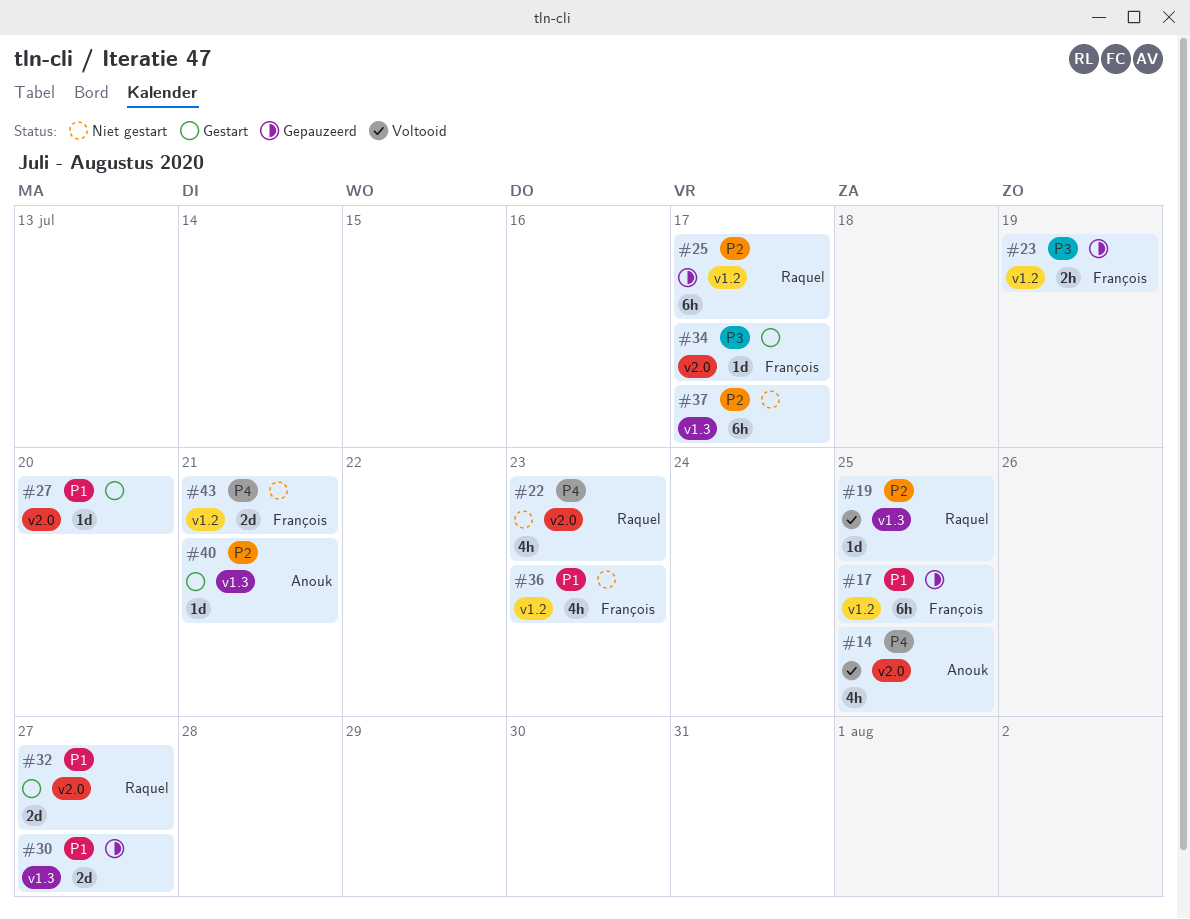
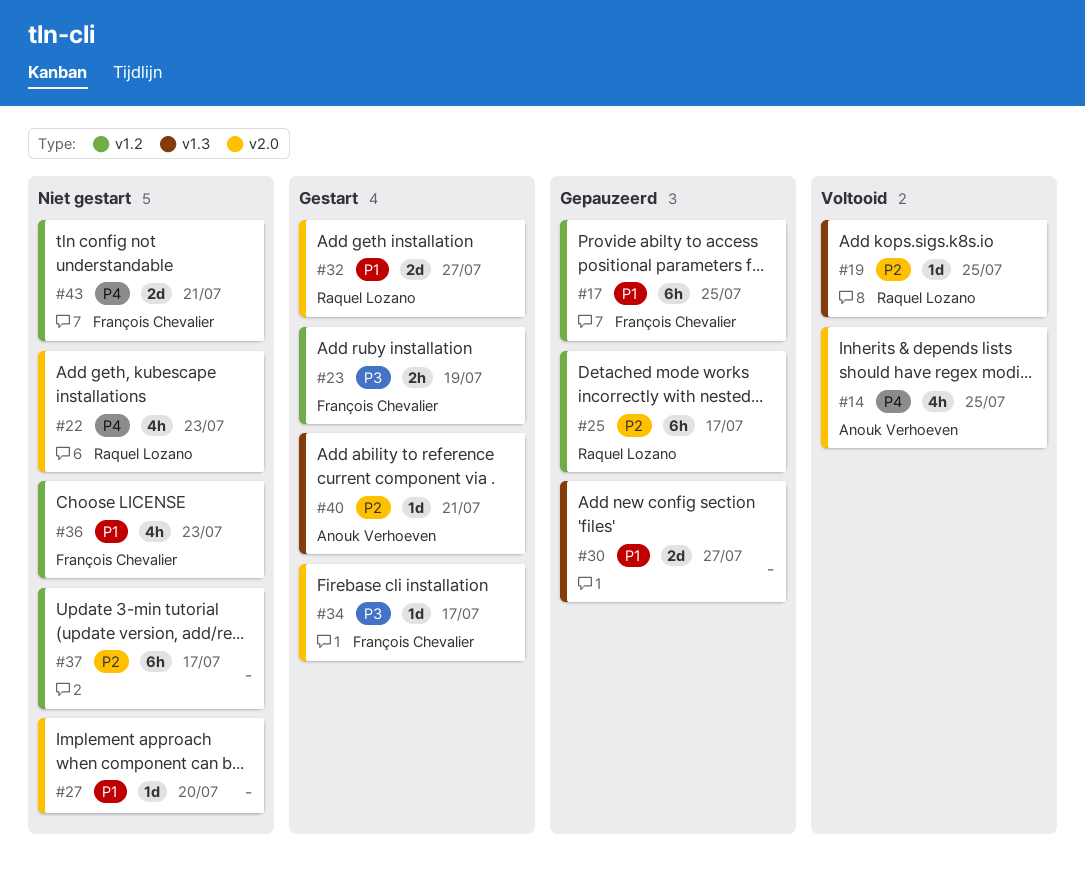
#23, status: Gepauzeerd -> Gestart
#27, status: Gestart -> Niet gestart
#37, label: v1.3 -> v1.2

